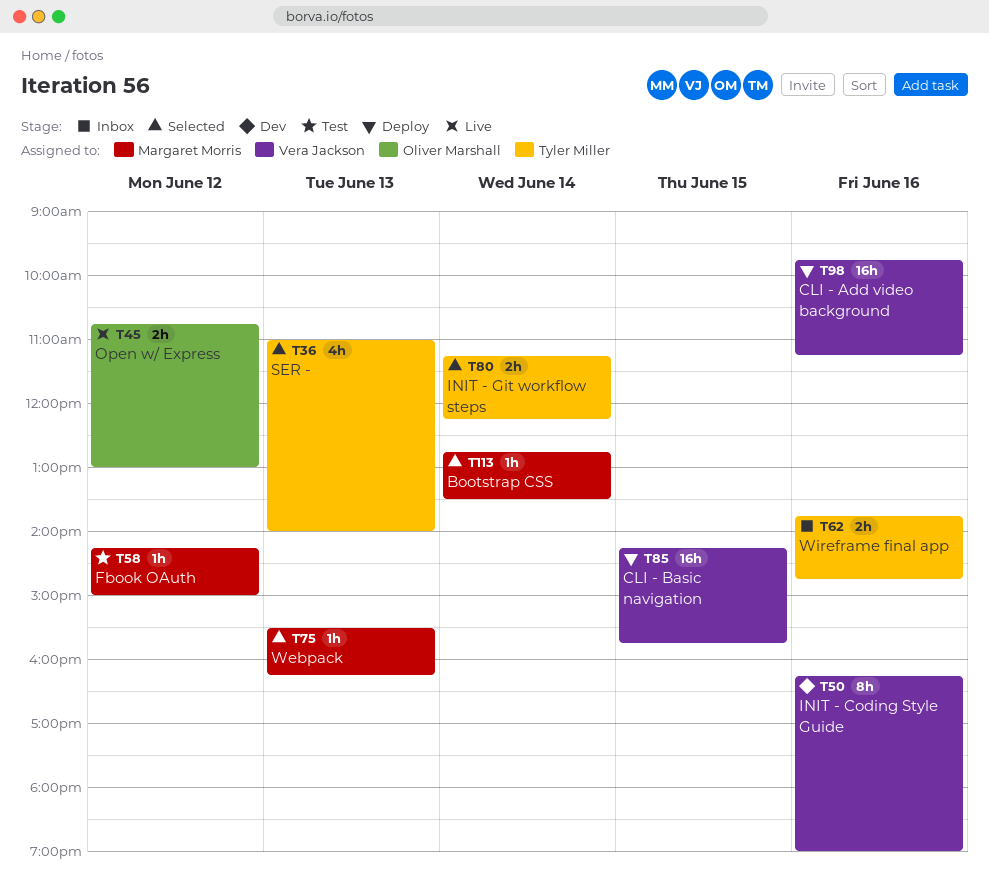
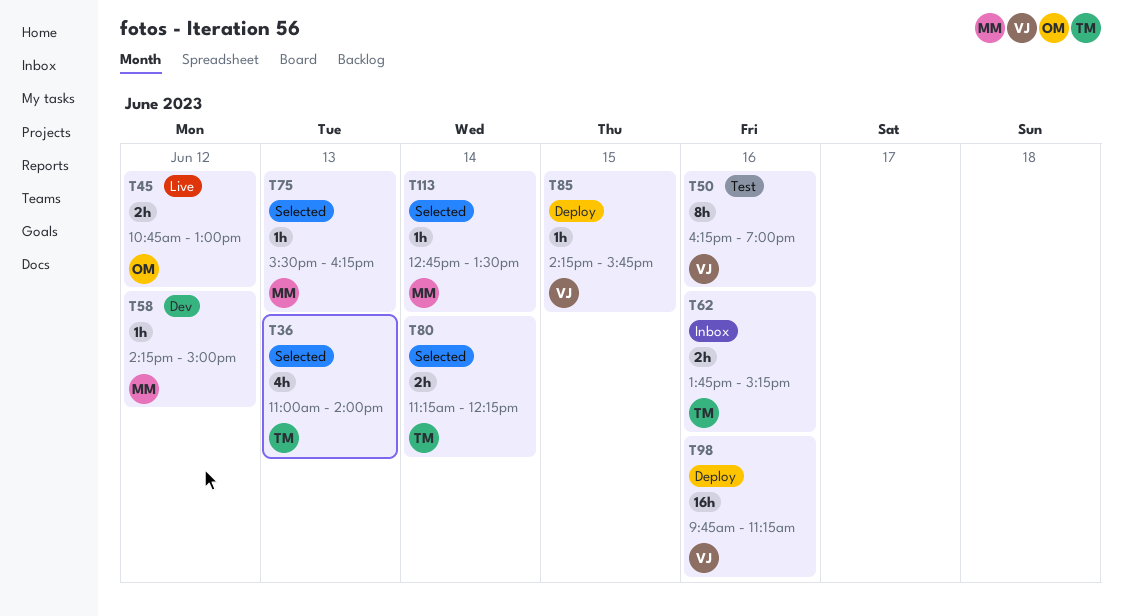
T50, status: Dev -> Test
T58, status: Test -> Dev
T62, ends: 14:45 -> 15:15
T85, estimate: 16h -> 1h

